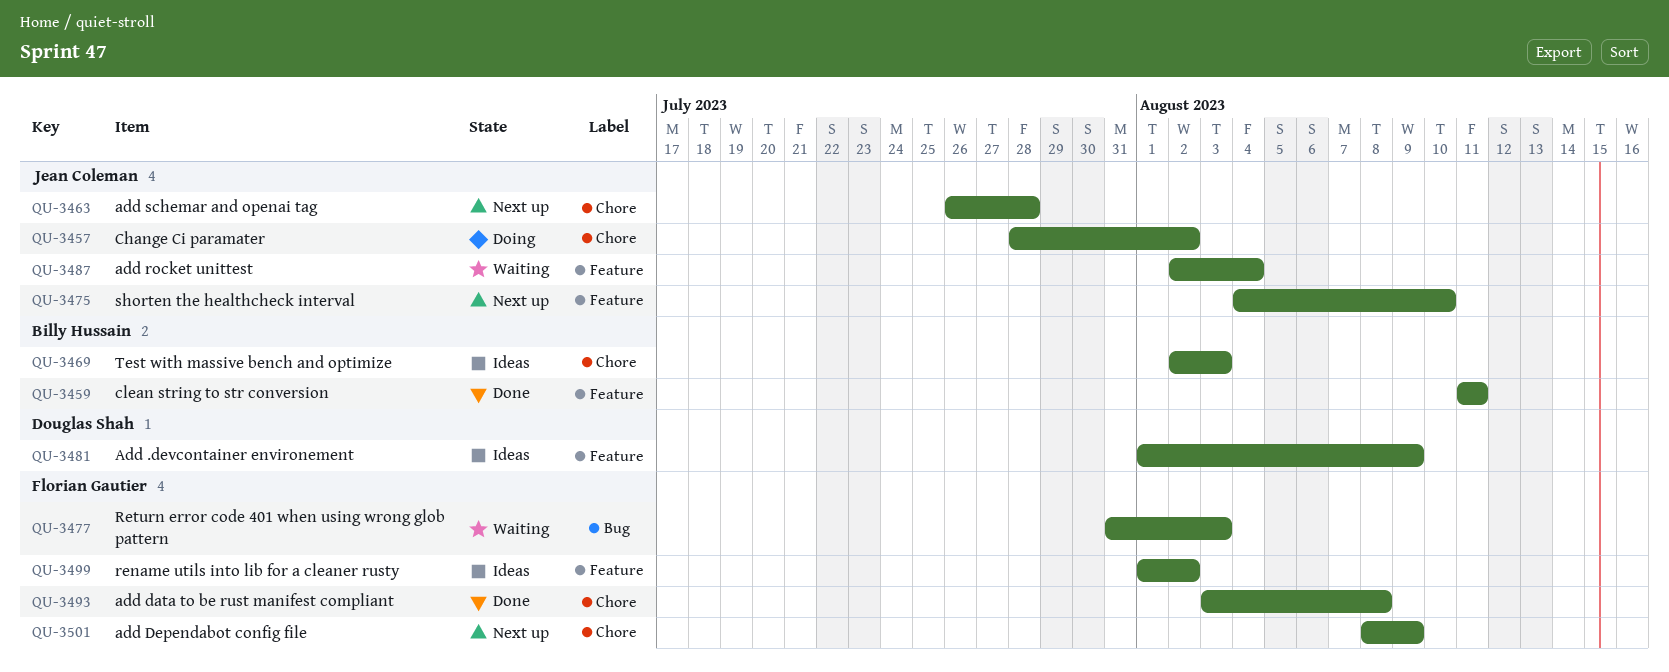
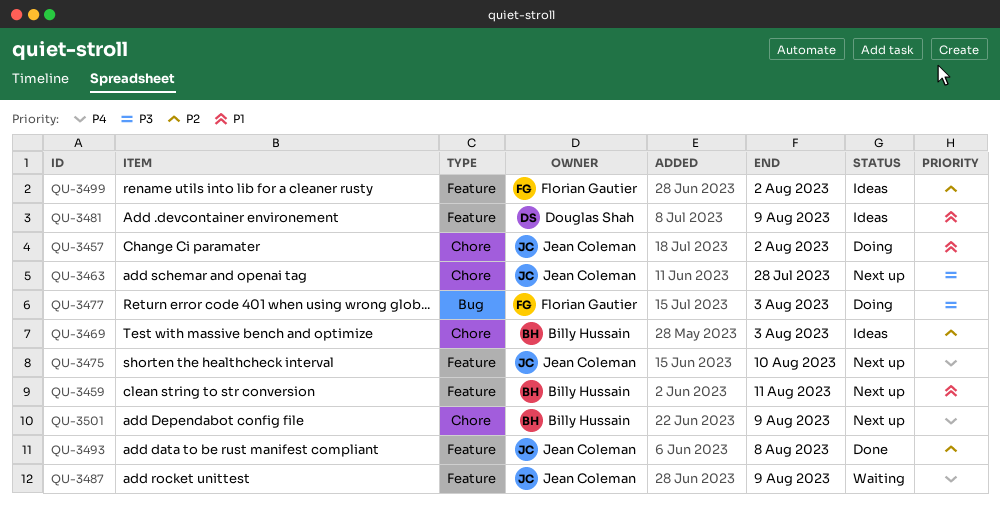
QU-3459, status: Done -> Next up
QU-3477, status: Waiting -> Doing
QU-3487, due: Aug 4 -> Aug 9
QU-3493, owner: Florian Gautier -> Jean Coleman
QU-3493, label: Chore -> Feature
QU-3501, owner: Florian Gautier -> Billy Hussain

